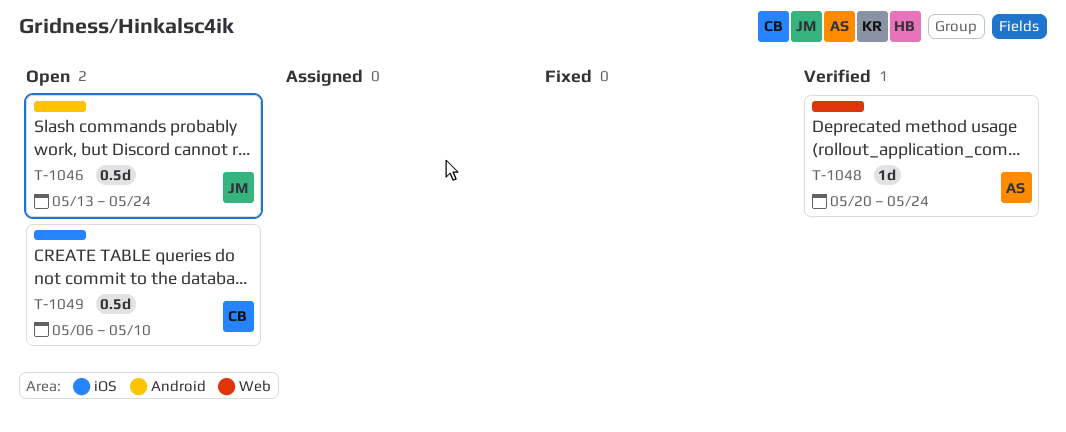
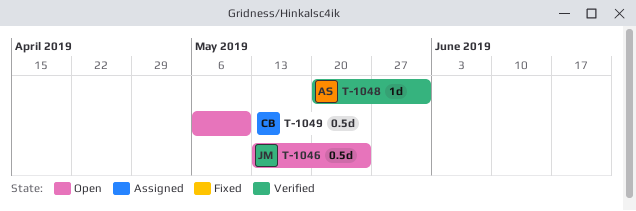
T-1048, due: May 24 -> May 31

